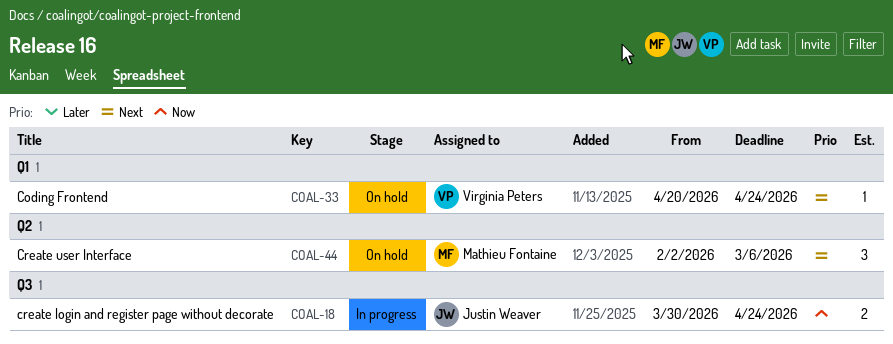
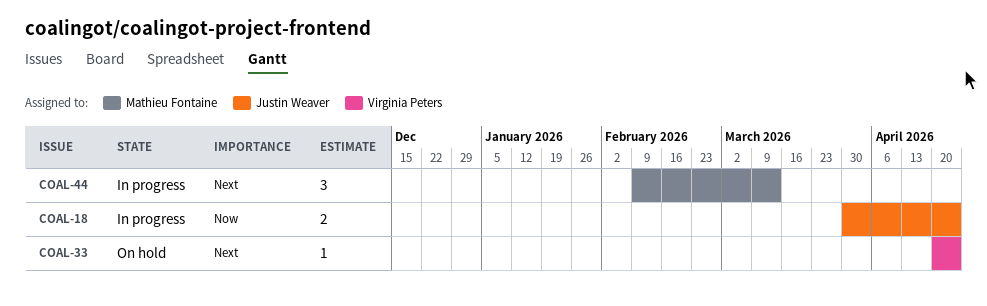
COAL-44, status: On hold -> In progress
COAL-44, start: Feb 2 -> Feb 9
COAL-44, due: Mar 6 -> Mar 13

